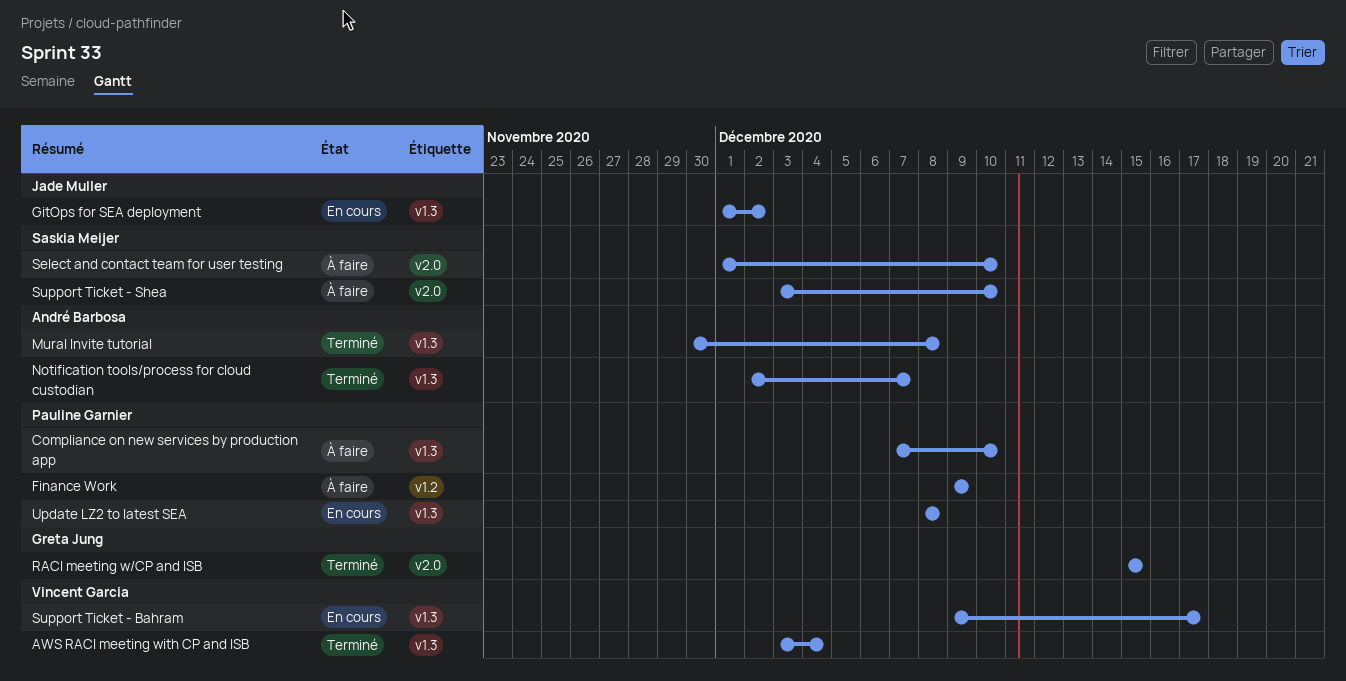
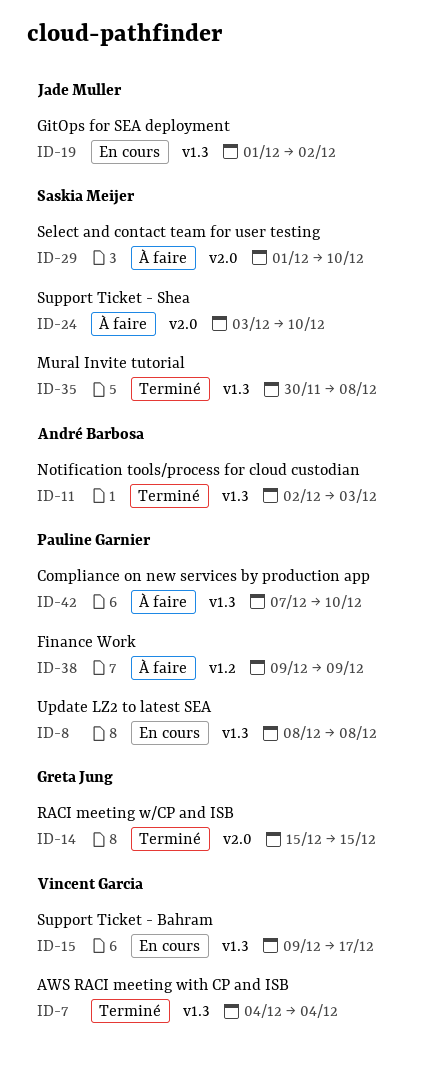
AWS RACI meeting with CP and ISB, start: Dec 3 -> Dec 4
Mural Invite tutorial, owner: André Barbosa -> Saskia Meijer
Notification tools/process for cloud custodian, due: Dec 7 -> Dec 3

